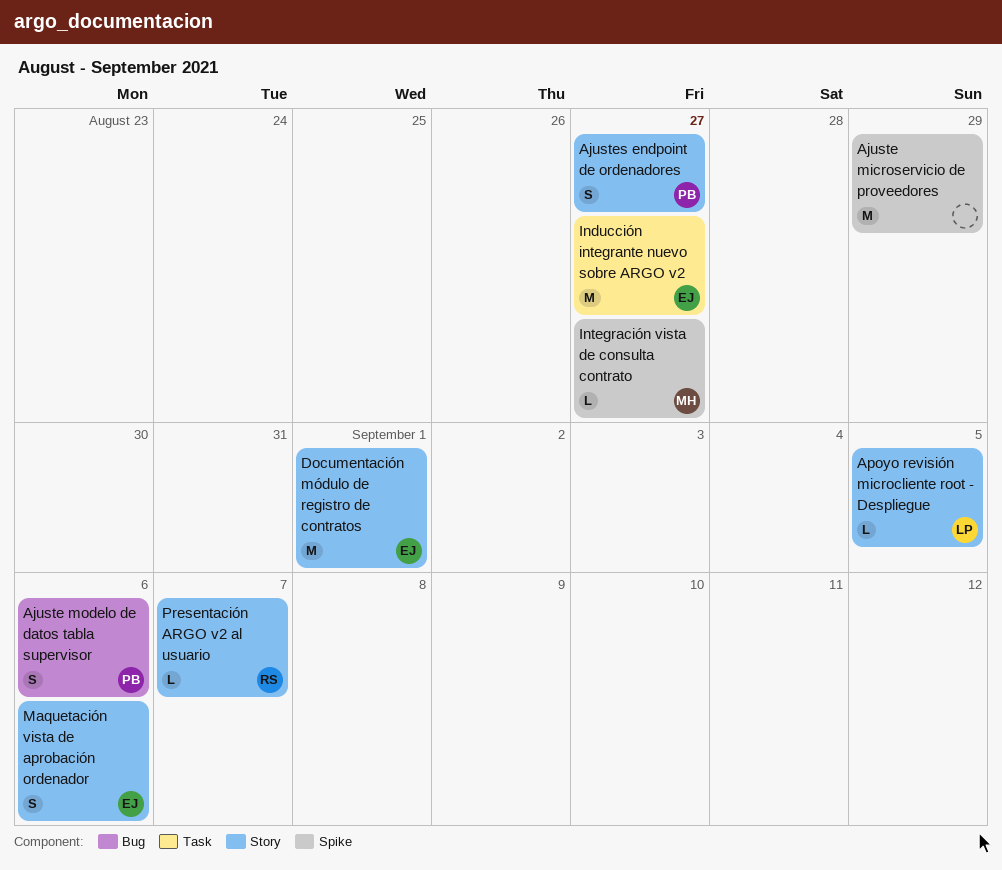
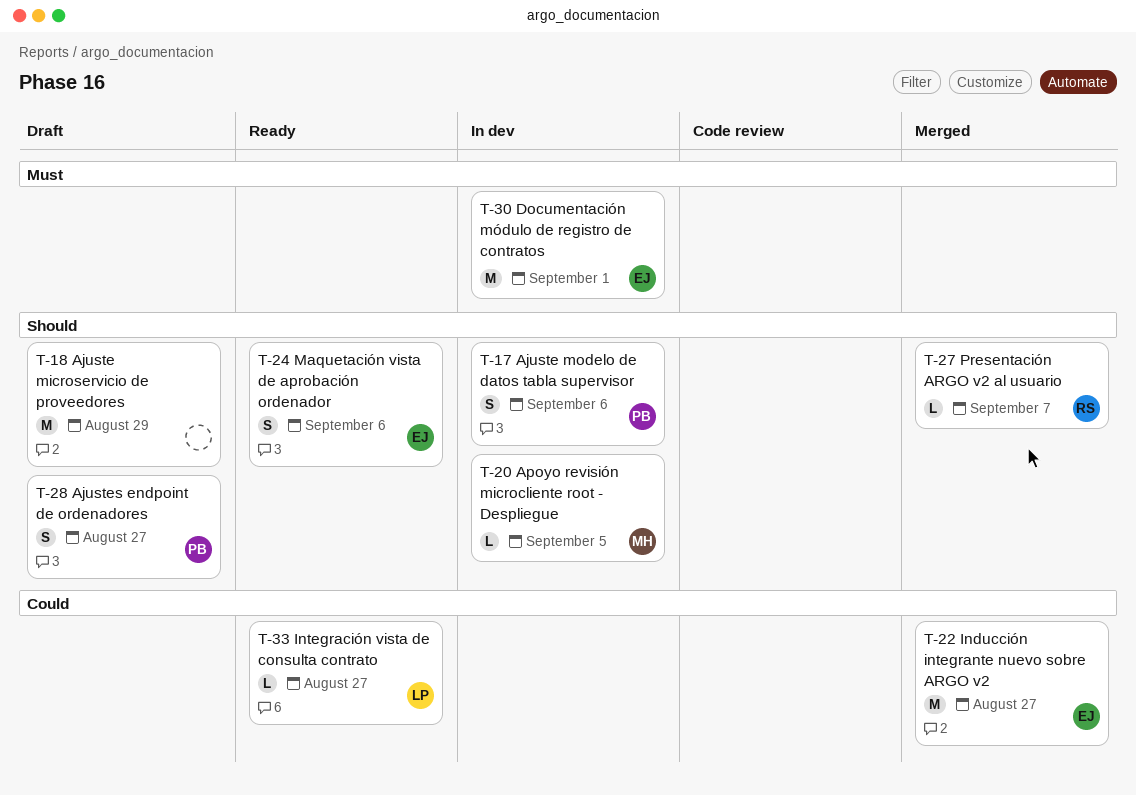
Apoyo revisión microcliente root - Despliegue, owner: LP -> MH
Integración vista de consulta contrato, owner: MH -> LP

